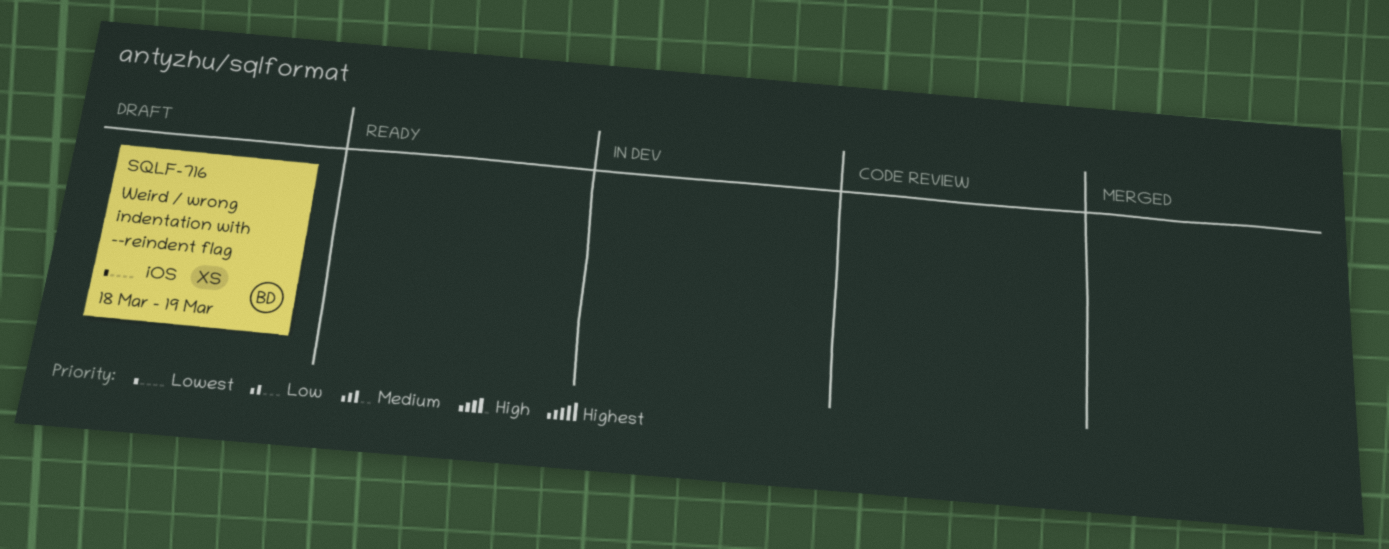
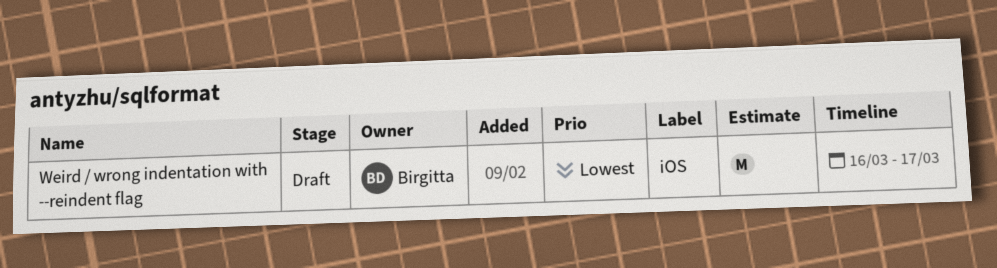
Weird / wrong indentation with --reindent flag, estimate: XS -> M
Weird / wrong indentation with --reindent flag, start: Mar 18 -> Mar 16
Weird / wrong indentation with --reindent flag, due: Mar 19 -> Mar 17

